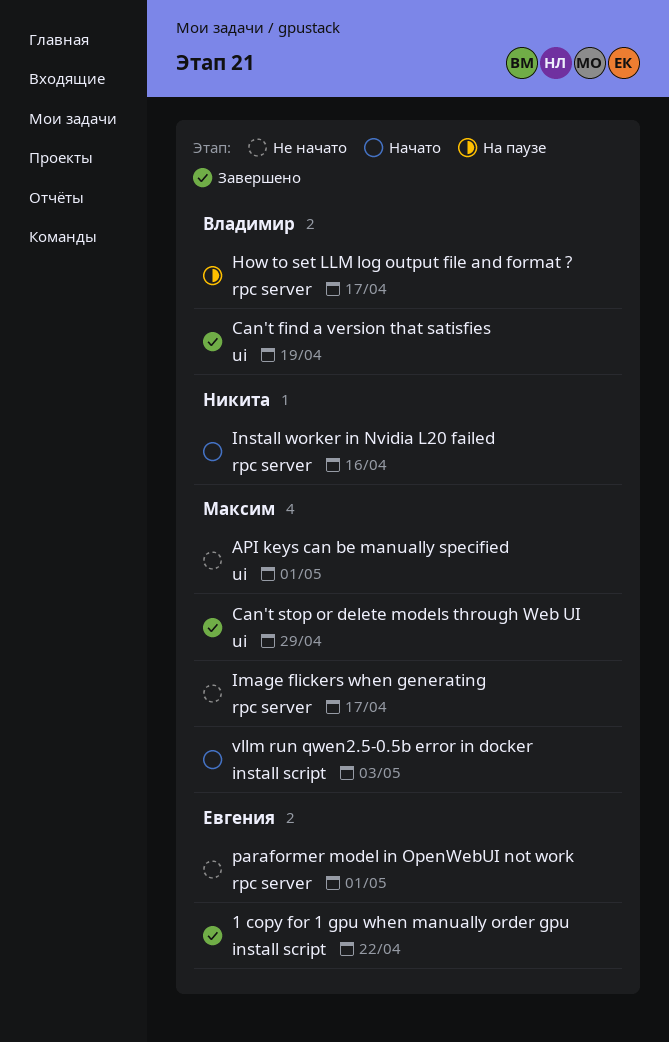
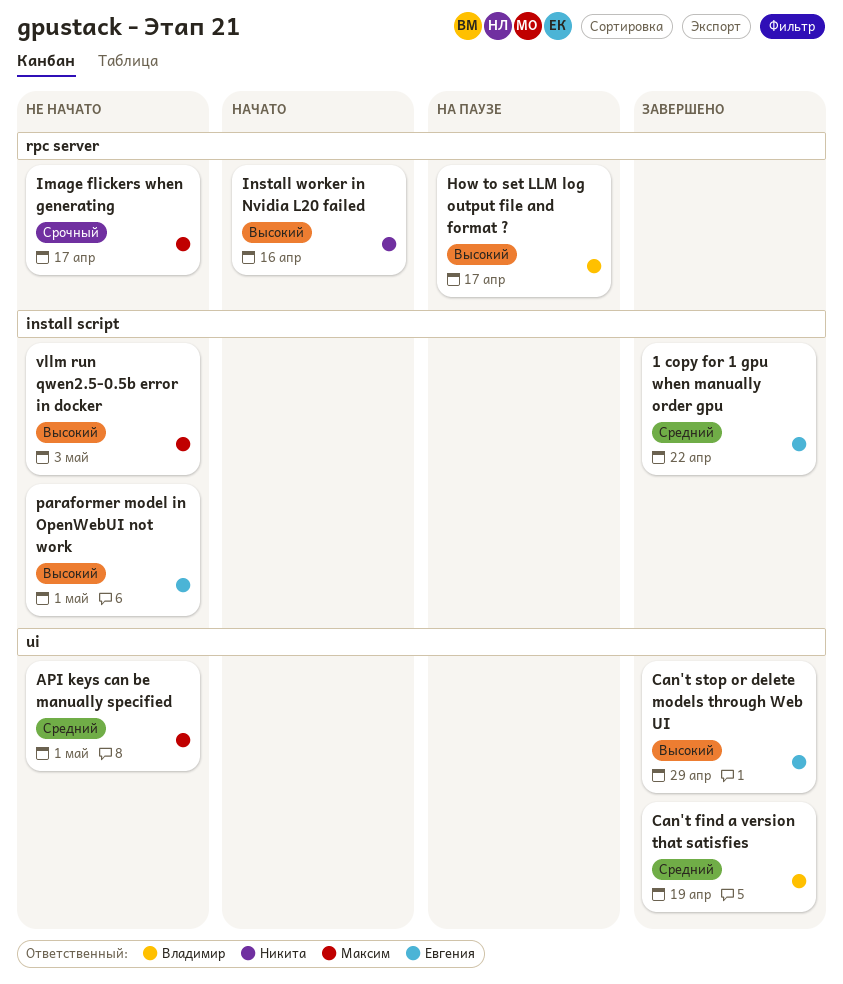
Can't stop or delete models through Web UI, owner: Максим -> Евгения
paraformer model in OpenWebUI not work, label: rpc server -> install script
vllm run qwen2.5-0.5b error in docker, status: Начато -> Не начато

